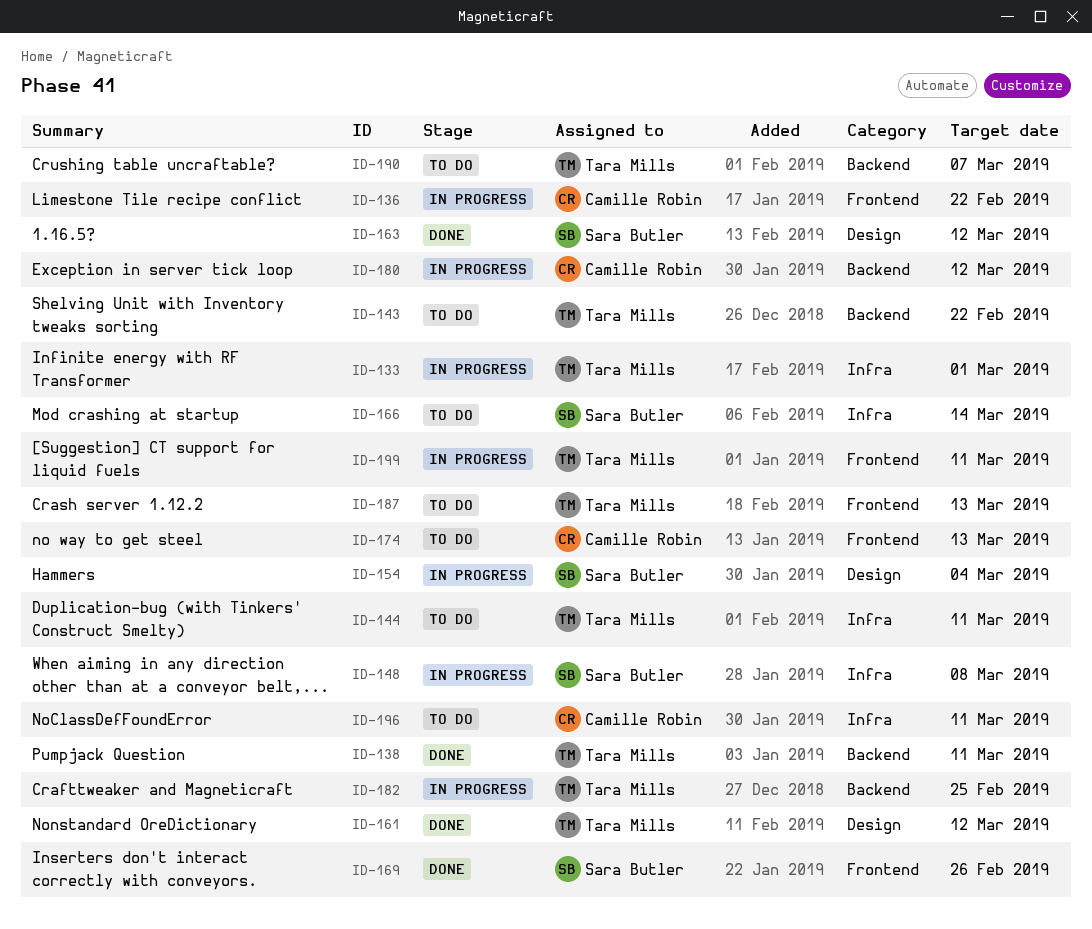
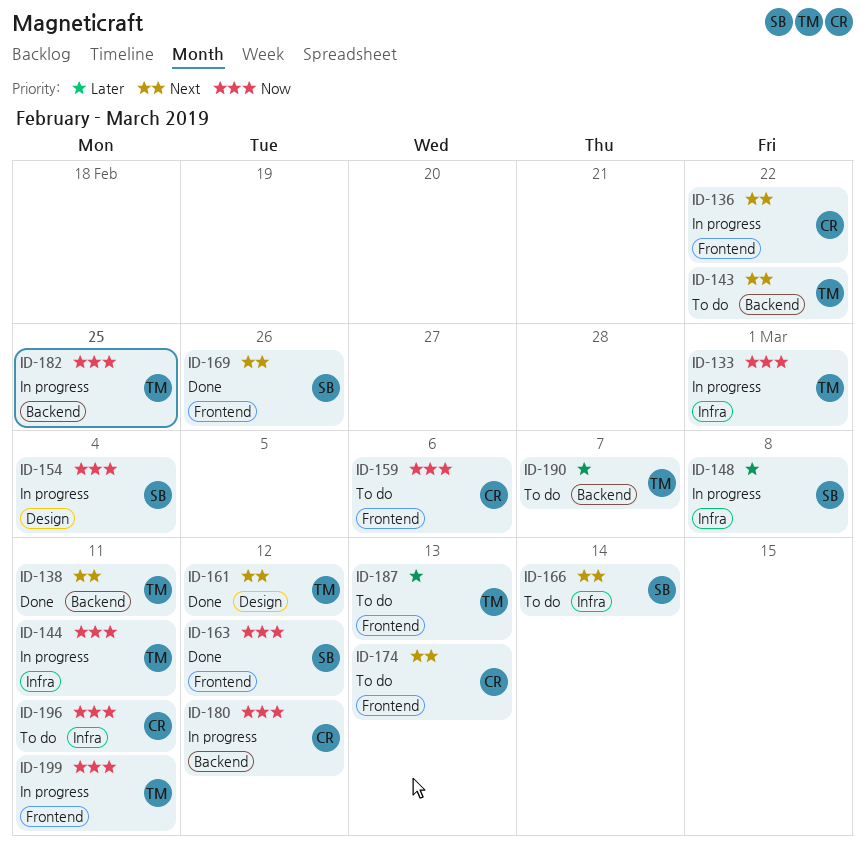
ID-144, status: To do -> In progress
ID-159: none -> present
ID-163, label: Design -> Frontend

